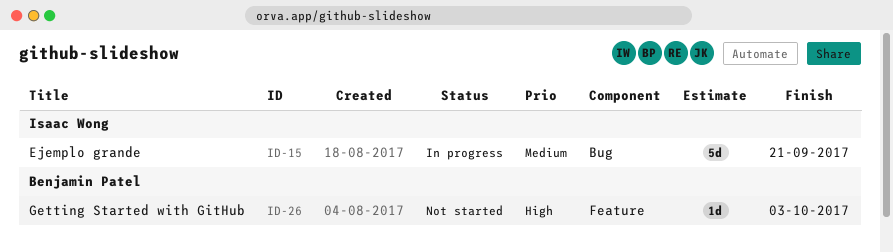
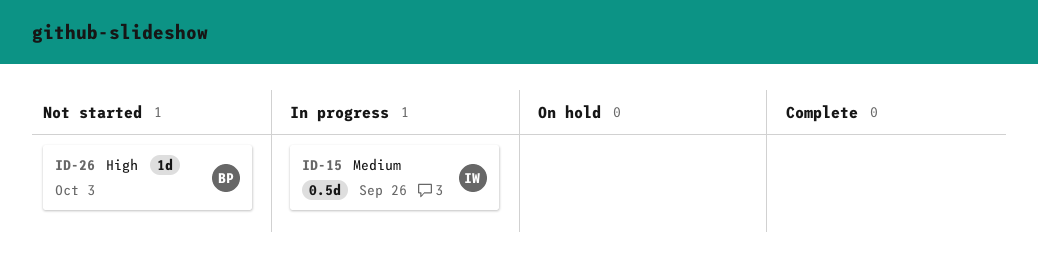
ID-15, estimate: 5d -> 0.5d
ID-15, due: Sep 21 -> Sep 26

